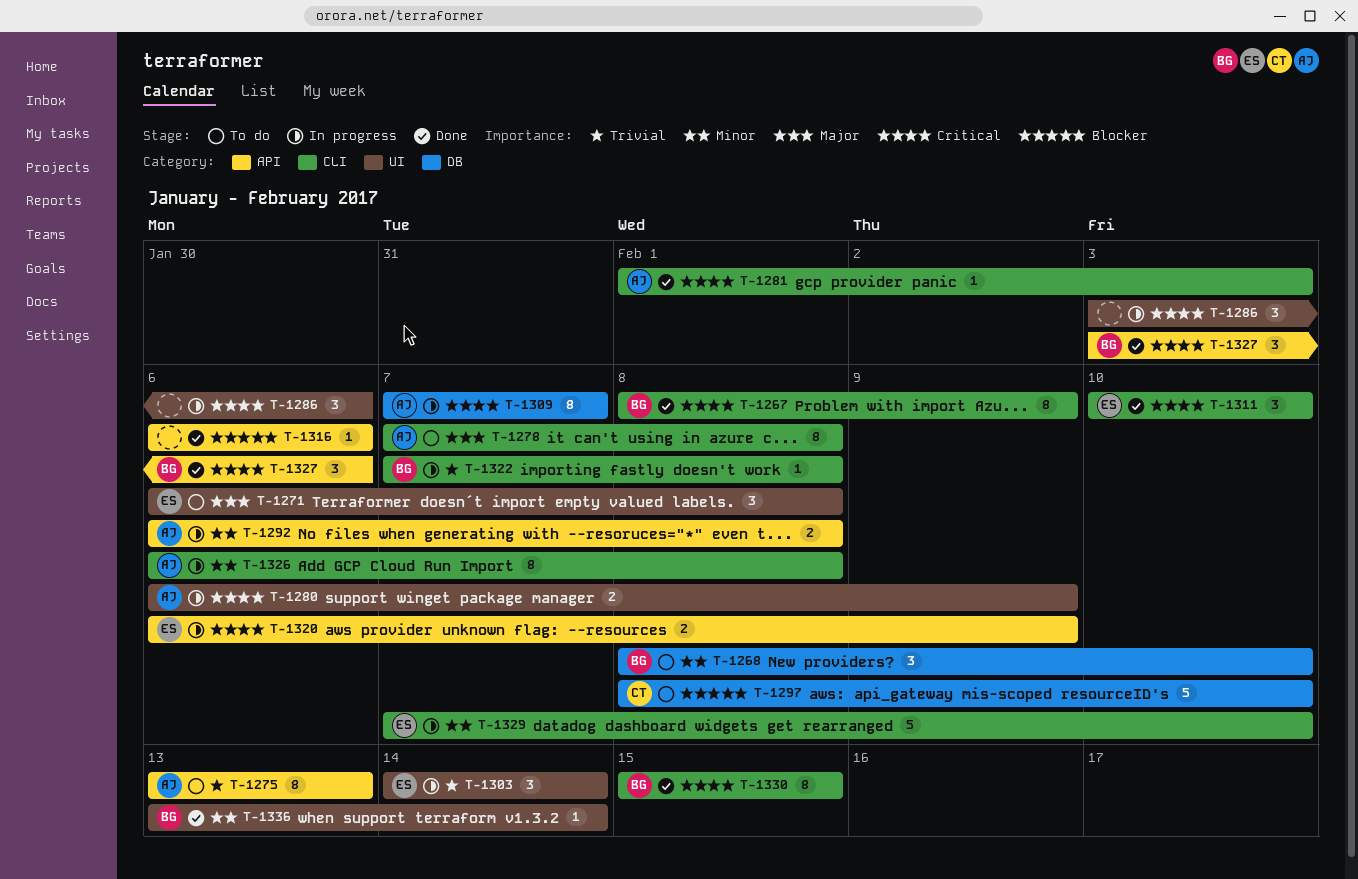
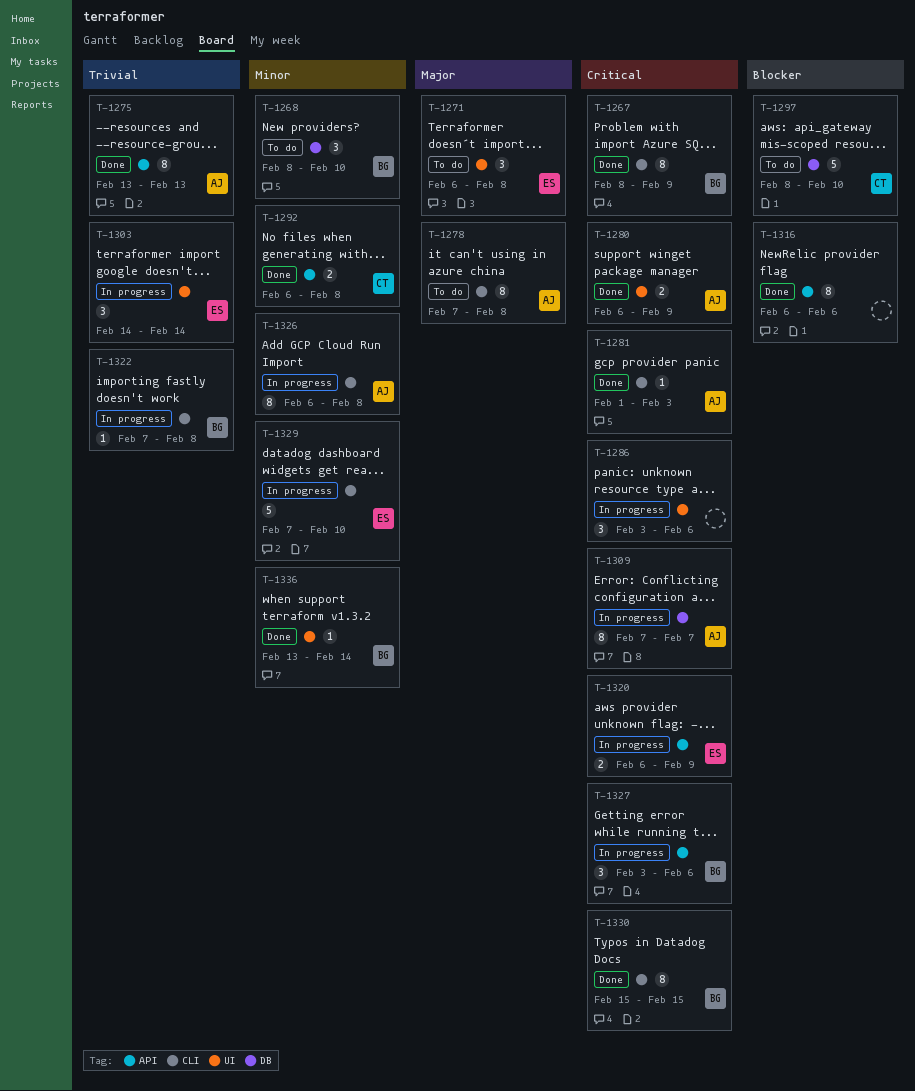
T-1275, status: To do -> Done
T-1280, status: In progress -> Done
T-1292, status: In progress -> Done
T-1292, owner: AJ -> CT
T-1311: present -> none
T-1316, estimate: 1 -> 8
T-1327, status: Done -> In progress

